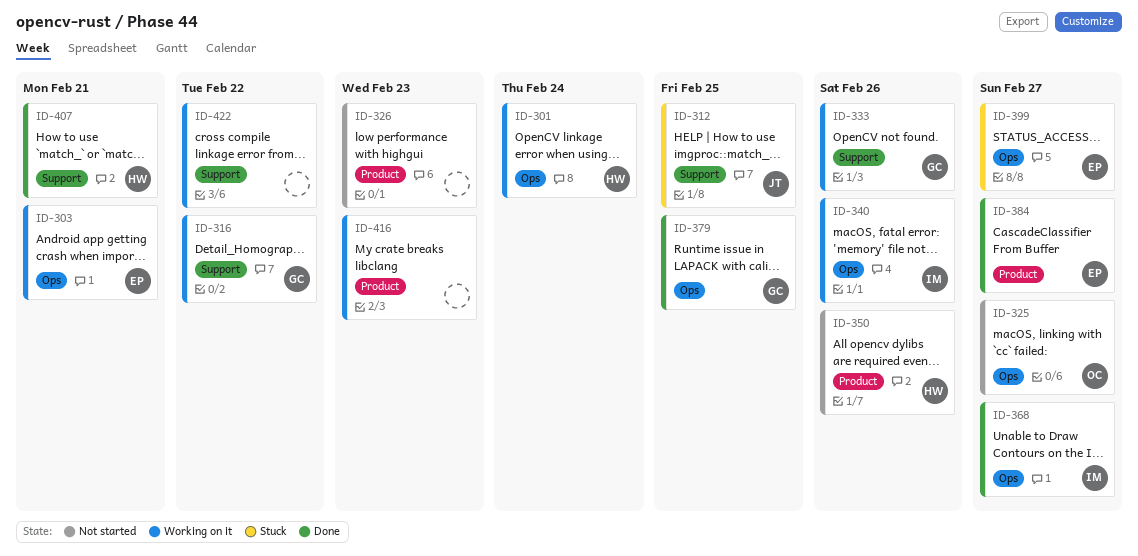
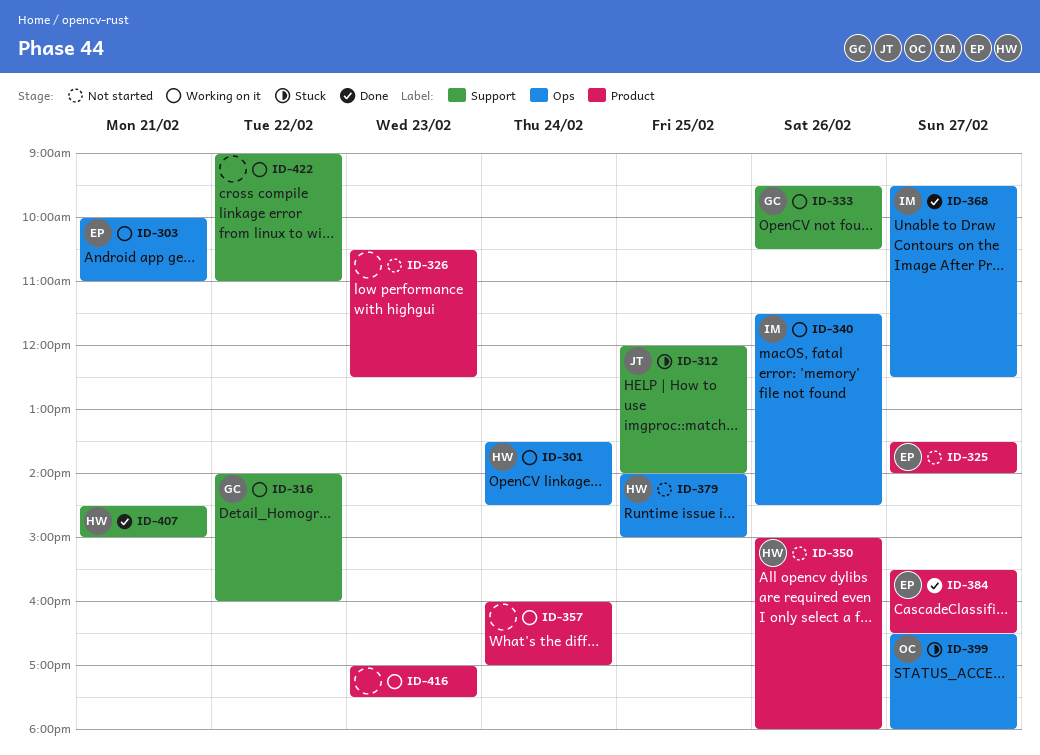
ID-325, owner: OC -> EP
ID-325, label: Ops -> Product
ID-357: none -> present
ID-379, status: Done -> Not started
ID-379, owner: GC -> HW
ID-399, owner: EP -> OC

